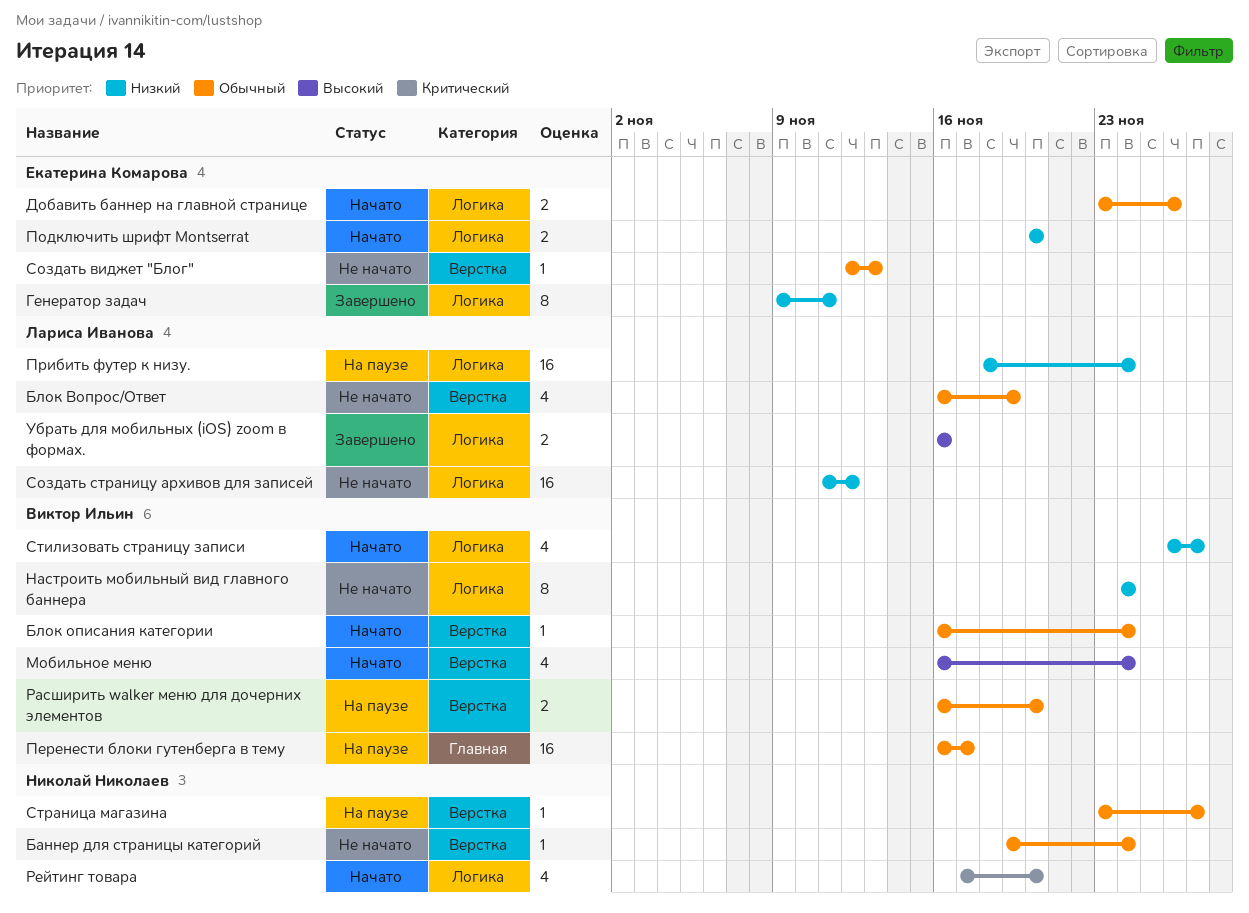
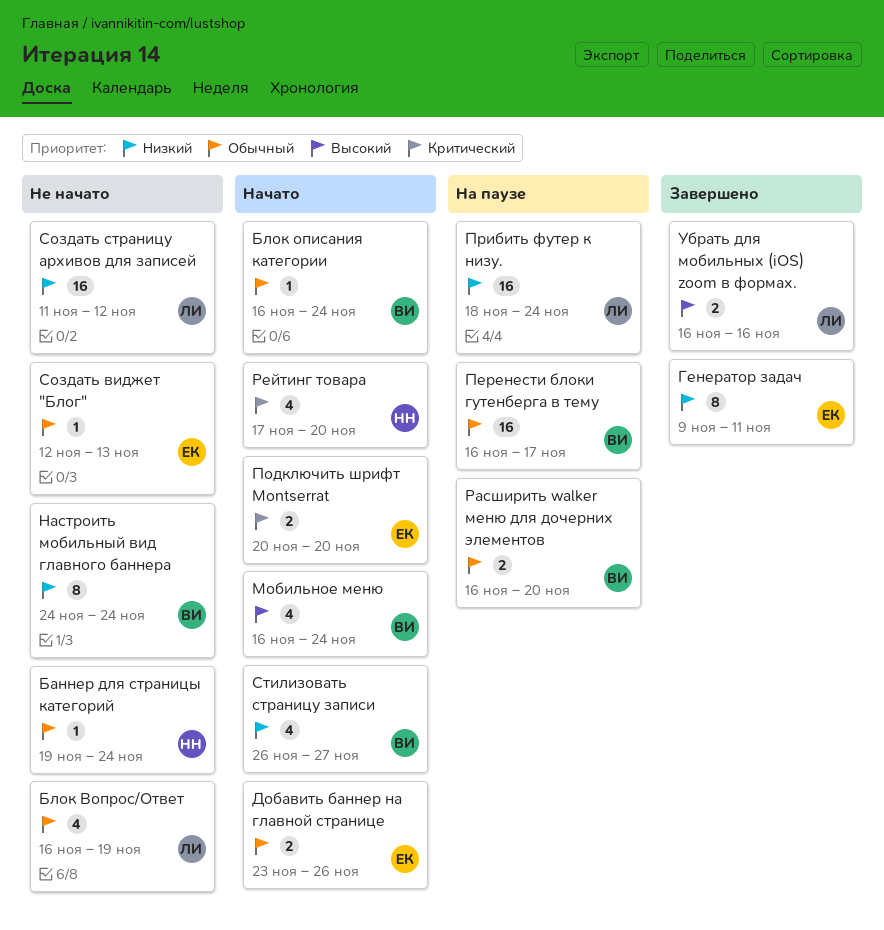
Подключить шрифт Montserrat, priority: Низкий -> Критический
Страница магазина: present -> none

